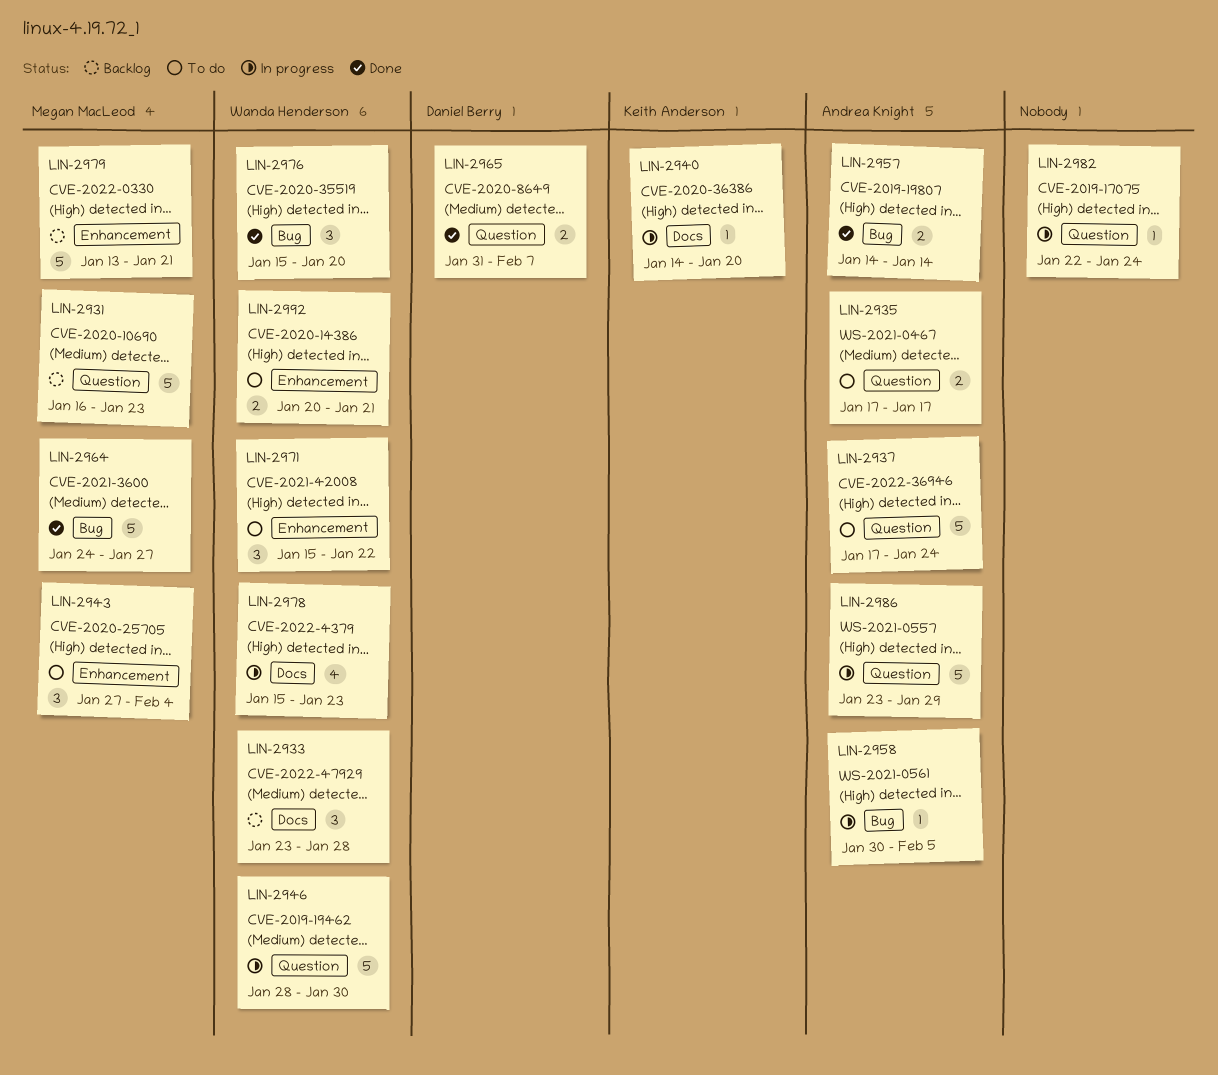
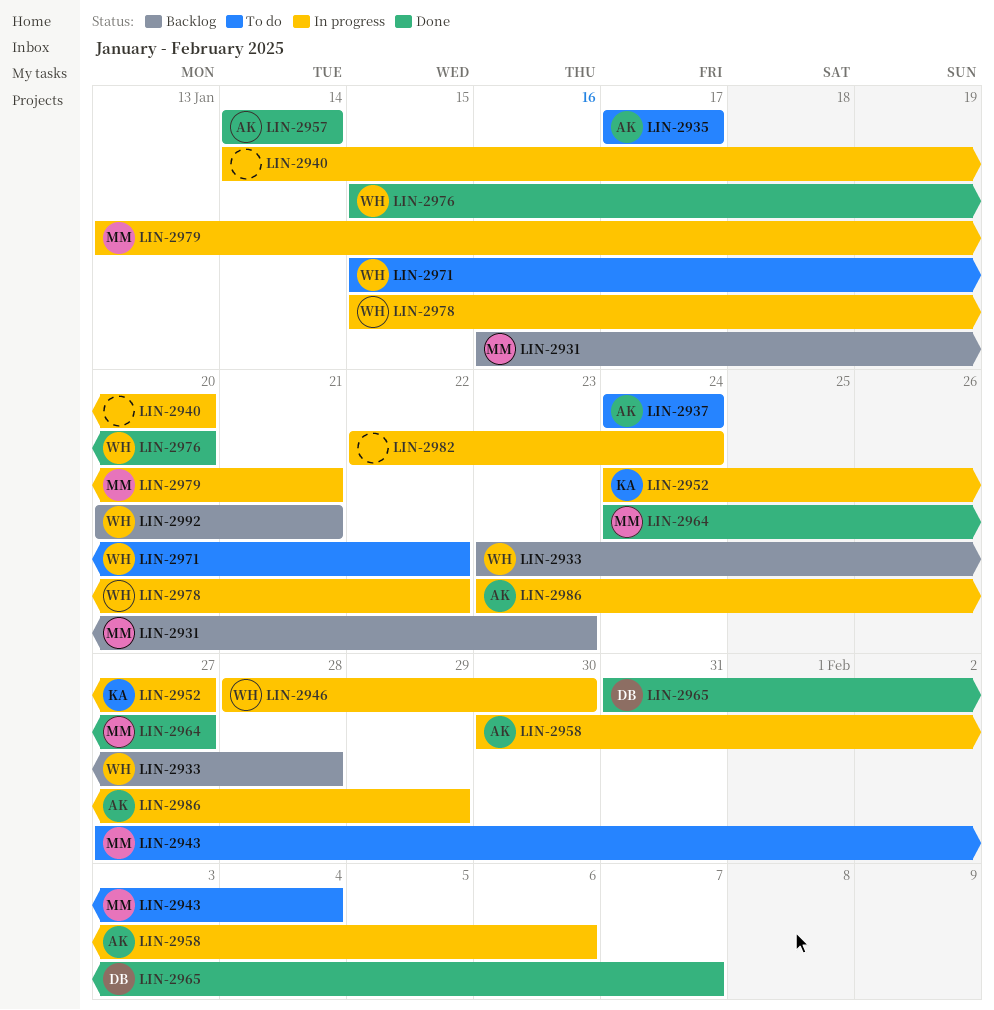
LIN-2937, start: Jan 17 -> Jan 24
LIN-2940, owner: Keith Anderson -> none
LIN-2952: none -> present
LIN-2958, due: Feb 5 -> Feb 6
LIN-2978, due: Jan 23 -> Jan 22
LIN-2979, status: Backlog -> In progress
LIN-2992, status: To do -> Backlog

